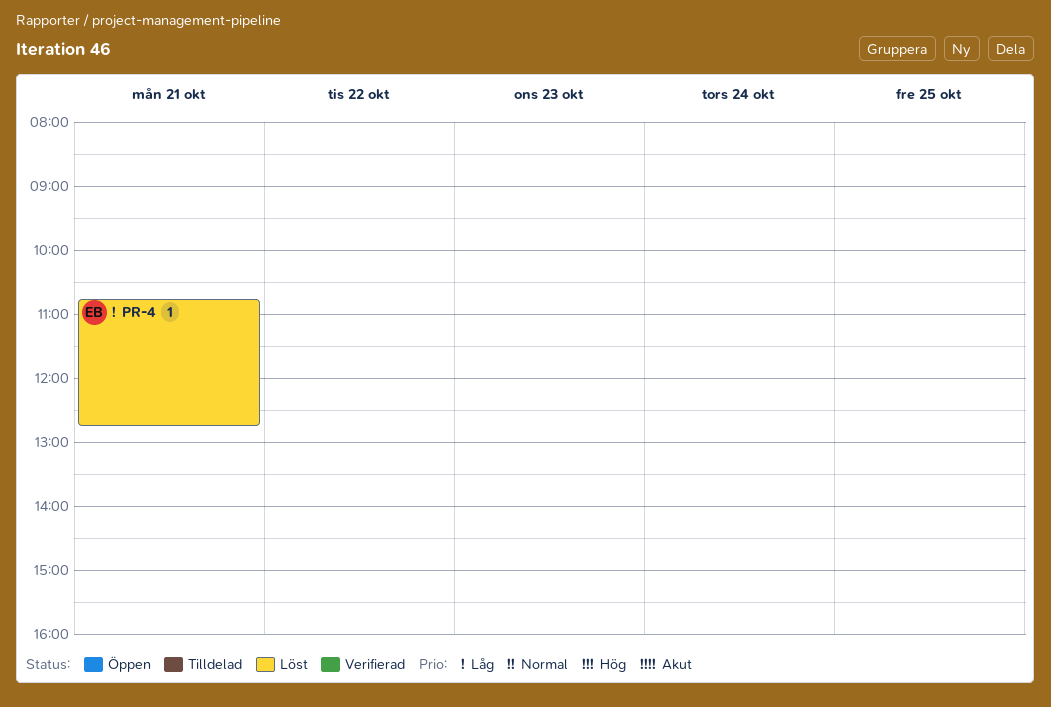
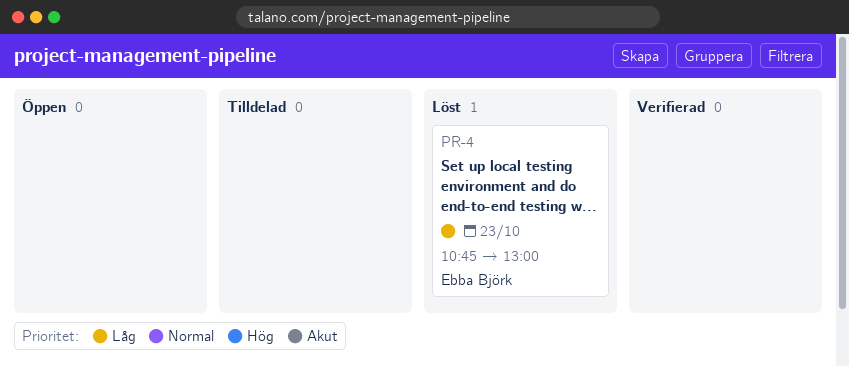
PR-4, day: Oct 21 -> Oct 23
PR-4, ends: 12:45 -> 13:00

